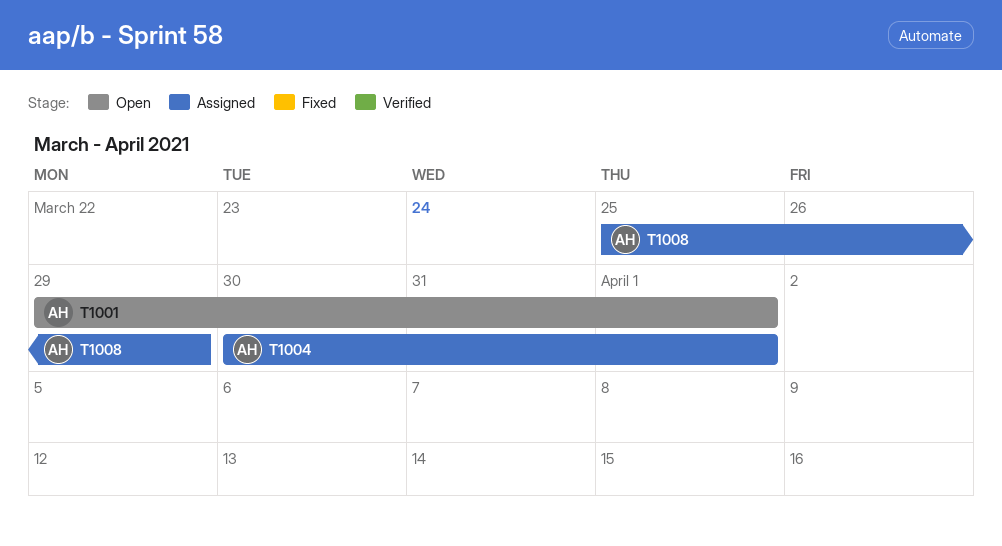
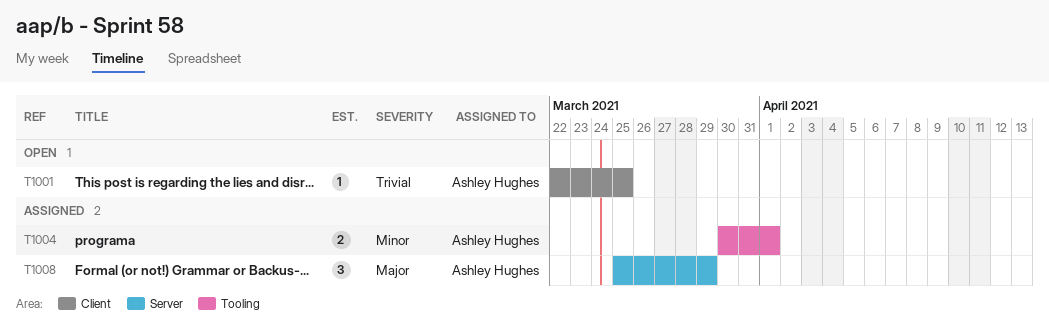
T1001, start: Mar 29 -> Mar 22
T1001, due: Apr 1 -> Mar 25

